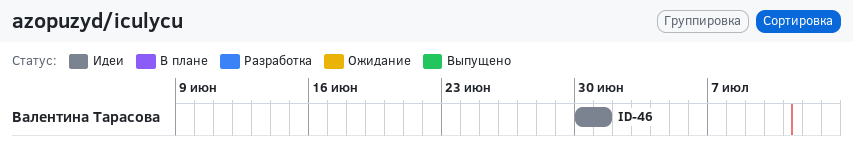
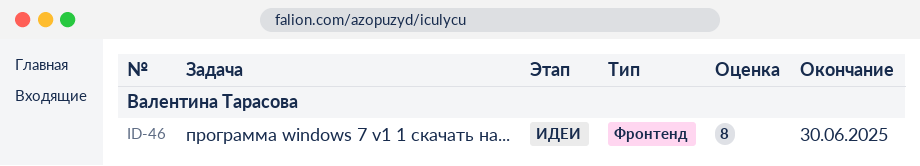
ID-46, due: Jul 1 -> Jun 30

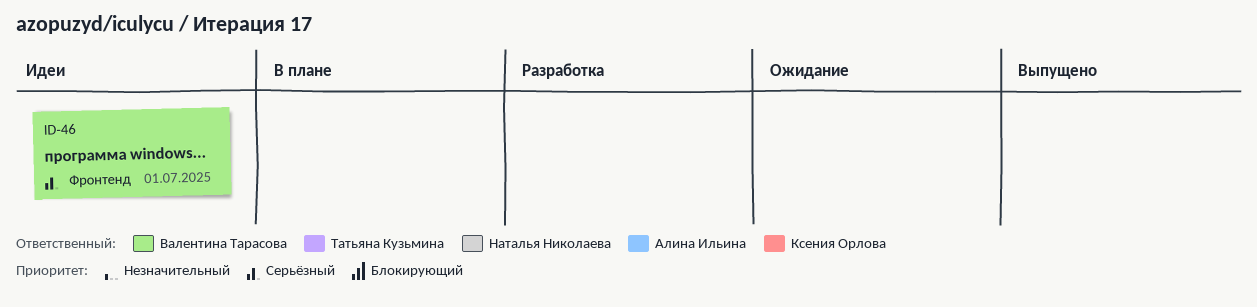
ID-46, due: Jun 30 -> Jul 1

